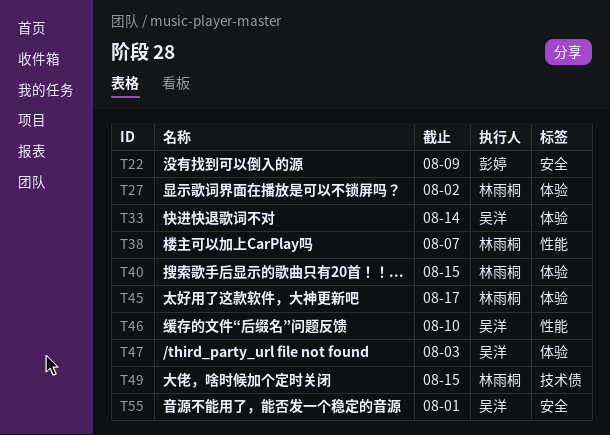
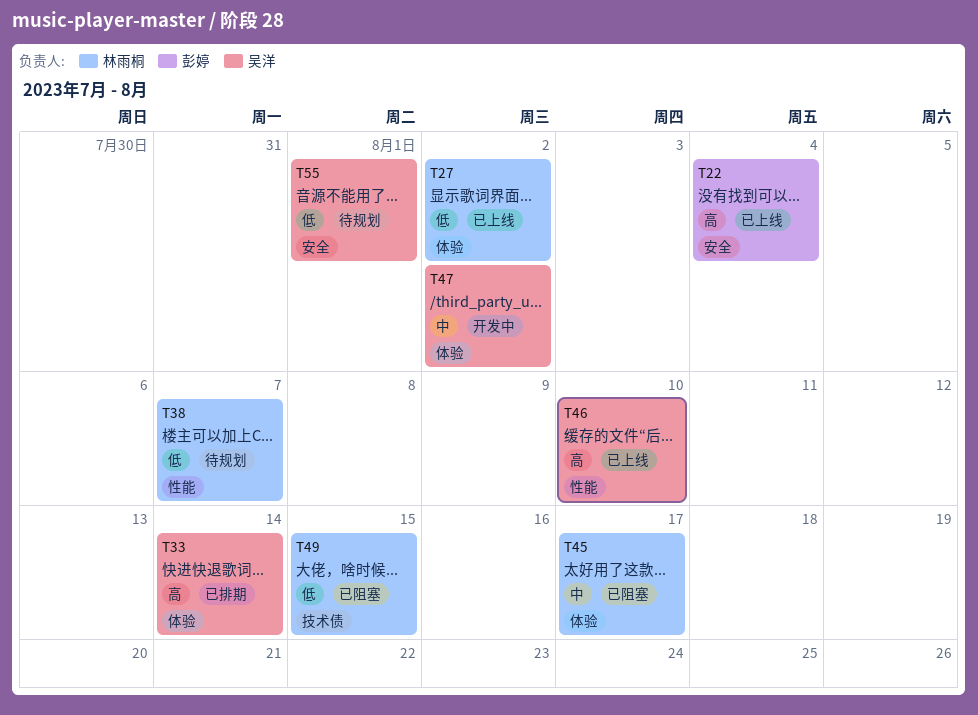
T22, due: Aug 9 -> Aug 4
T40: present -> none
T47, due: Aug 3 -> Aug 2

